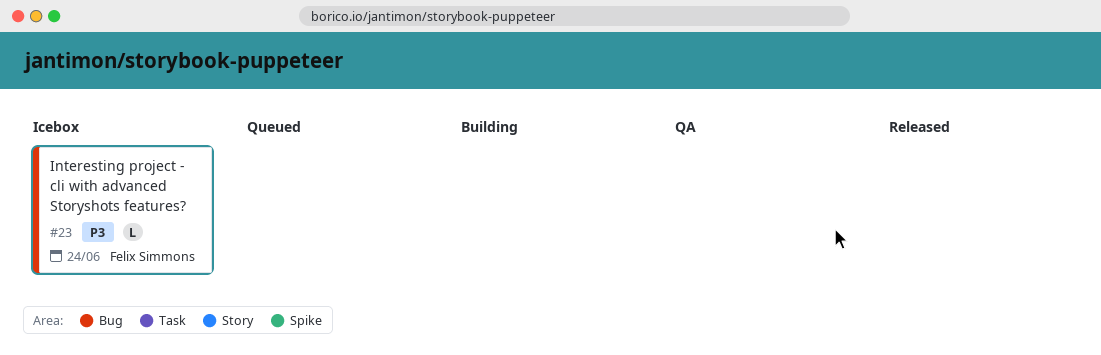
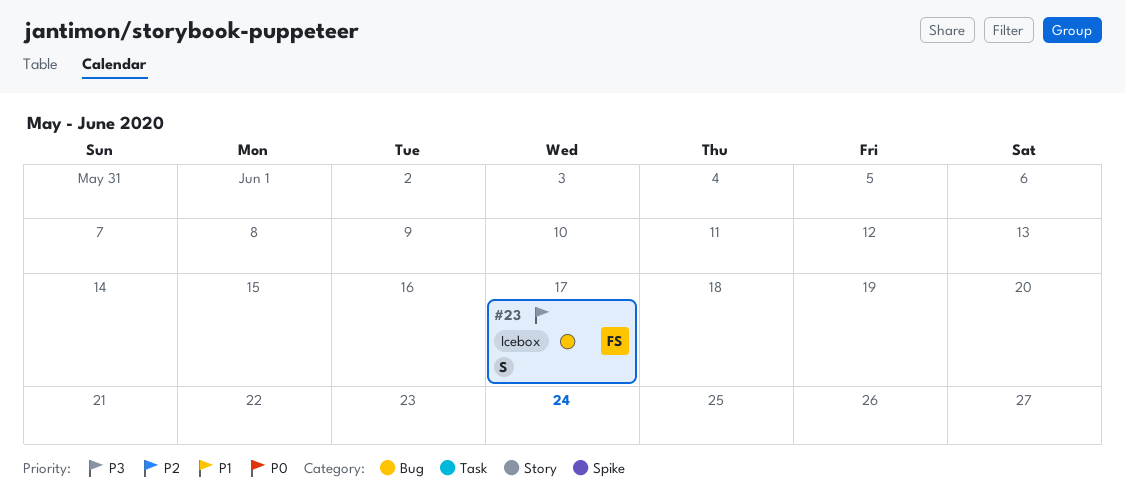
#23, estimate: L -> S
#23, due: Jun 24 -> Jun 17

